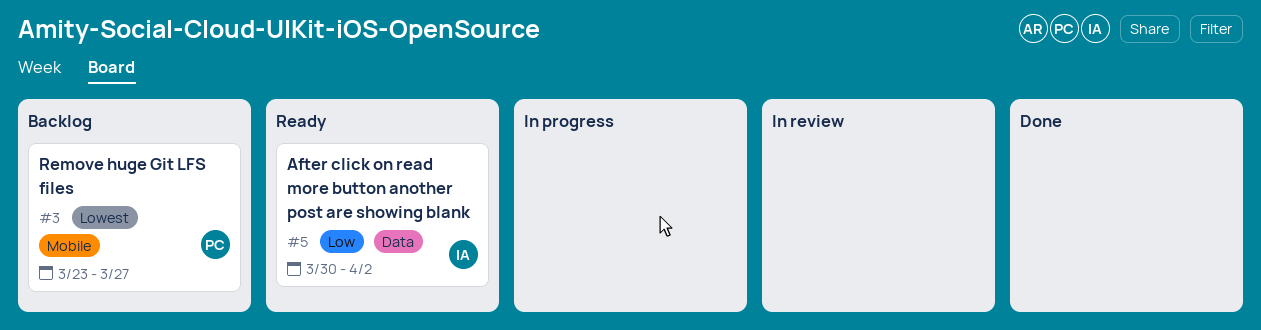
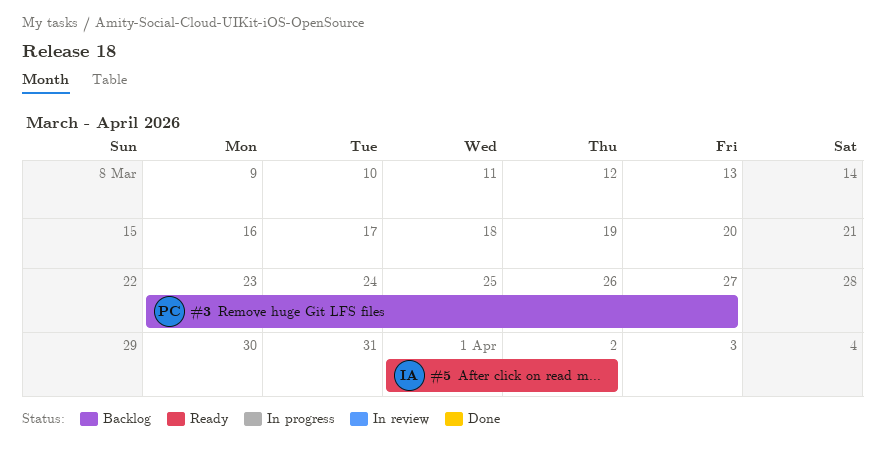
#5, start: Mar 30 -> Apr 1

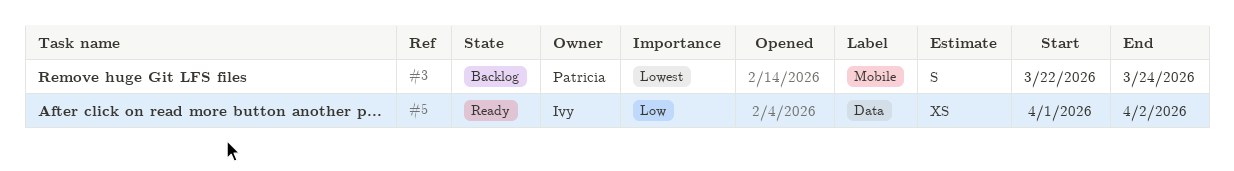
#3, start: Mar 23 -> Mar 22
#3, due: Mar 27 -> Mar 24

